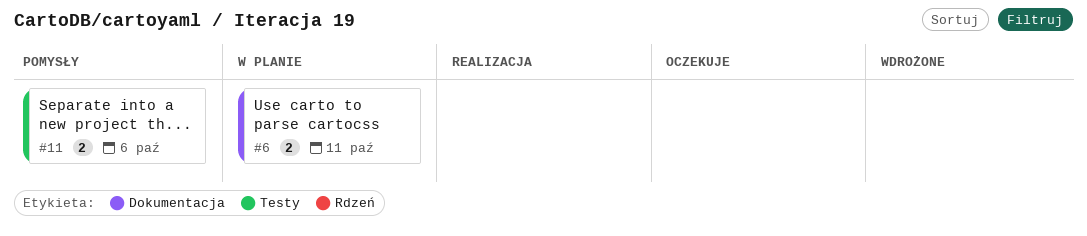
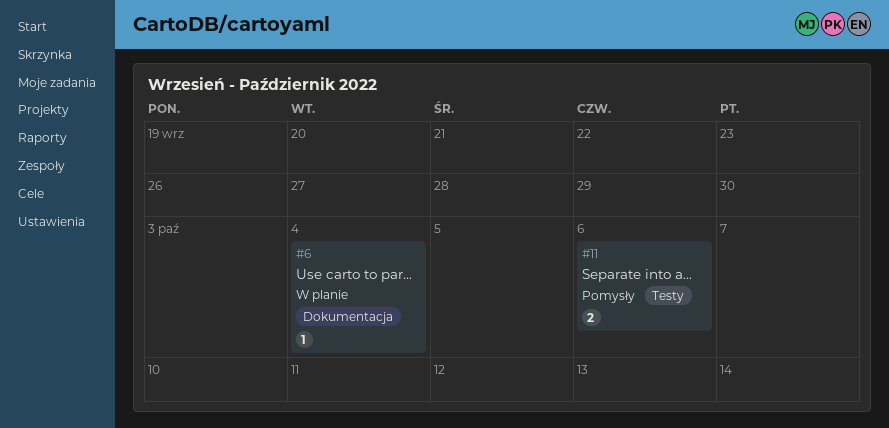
#6, estimate: 2 -> 1
#6, due: Oct 11 -> Oct 4

